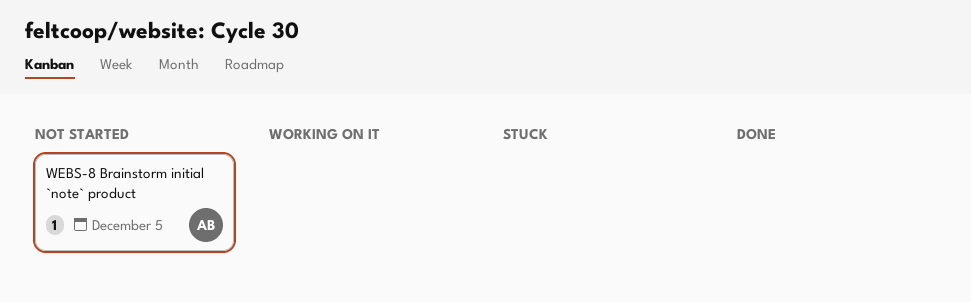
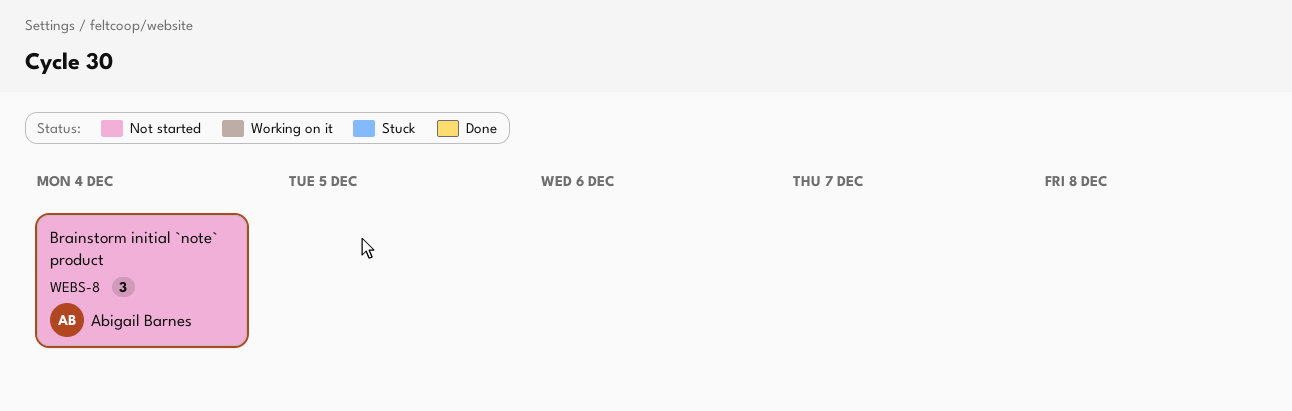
WEBS-8, estimate: 1 -> 3
WEBS-8, due: Dec 5 -> Dec 4

